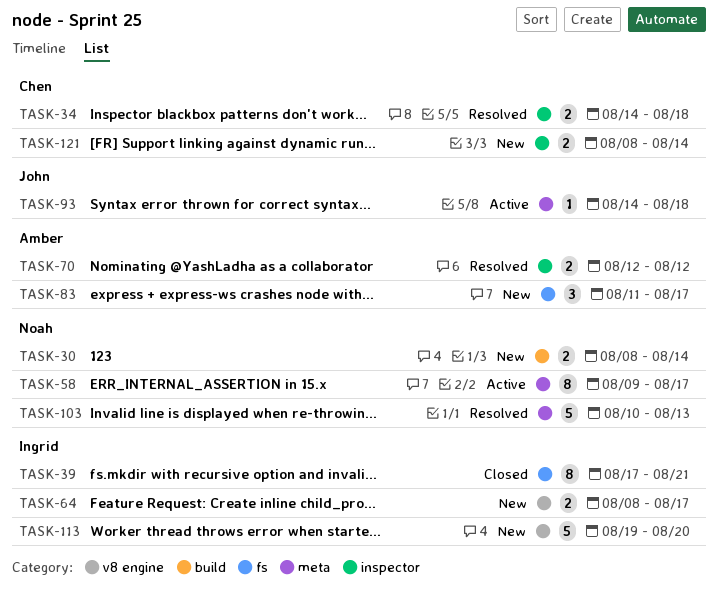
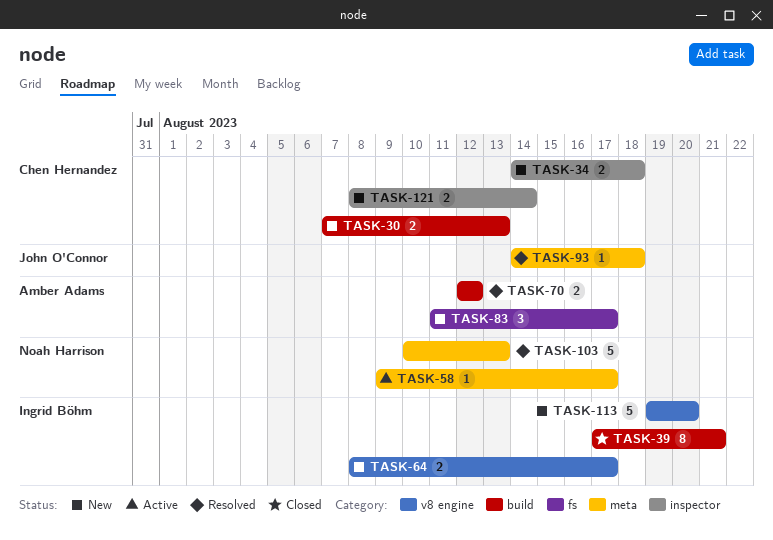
TASK-30, owner: Noah Harrison -> Chen Hernandez
TASK-30, start: Aug 8 -> Aug 7
TASK-30, due: Aug 14 -> Aug 13
TASK-34, status: Resolved -> New
TASK-39, label: fs -> build
TASK-58, estimate: 8 -> 1
TASK-70, label: inspector -> build
TASK-93, status: Active -> Resolved

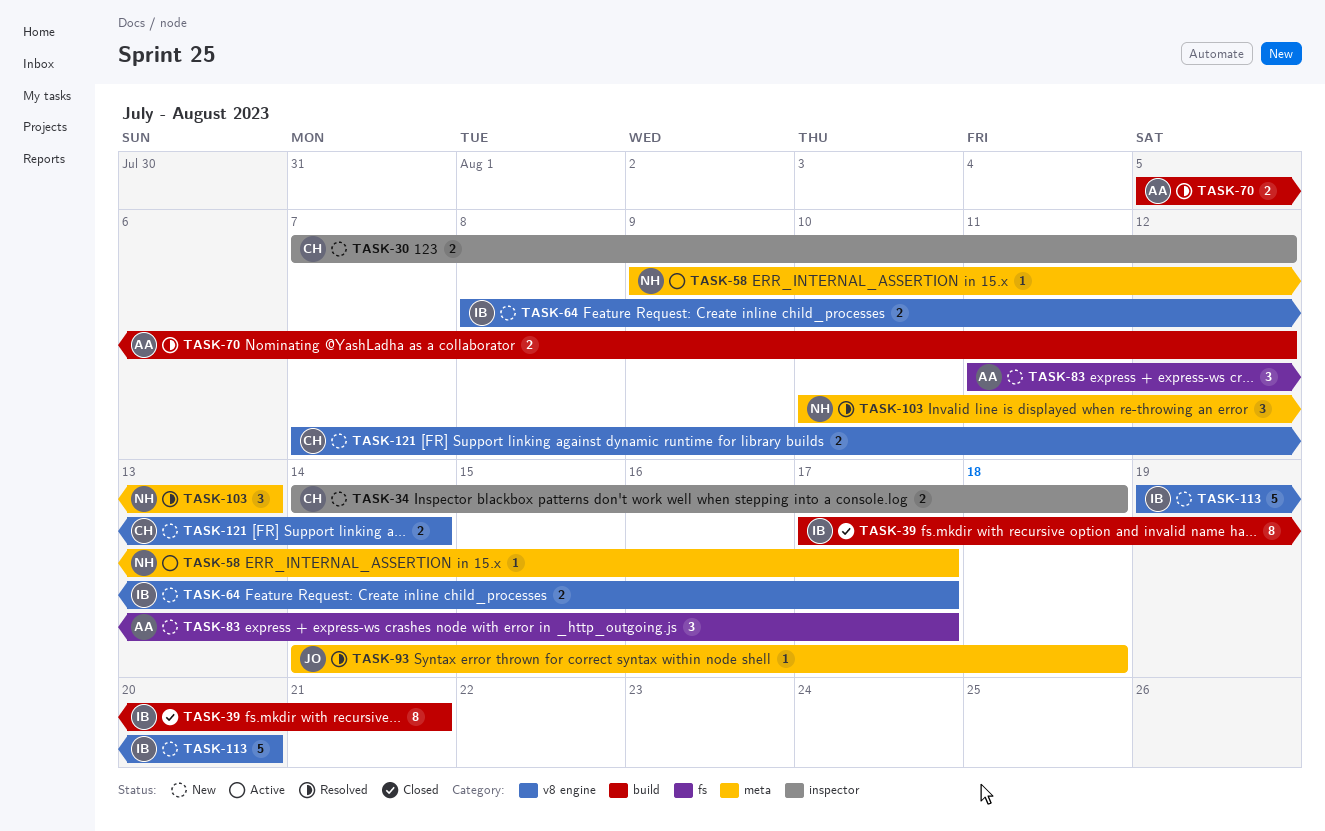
TASK-30, label: build -> inspector
TASK-30, due: Aug 13 -> Aug 12
TASK-70, start: Aug 12 -> Aug 5
TASK-103, estimate: 5 -> 3
TASK-121, label: inspector -> v8 engine
TASK-121, start: Aug 8 -> Aug 7

